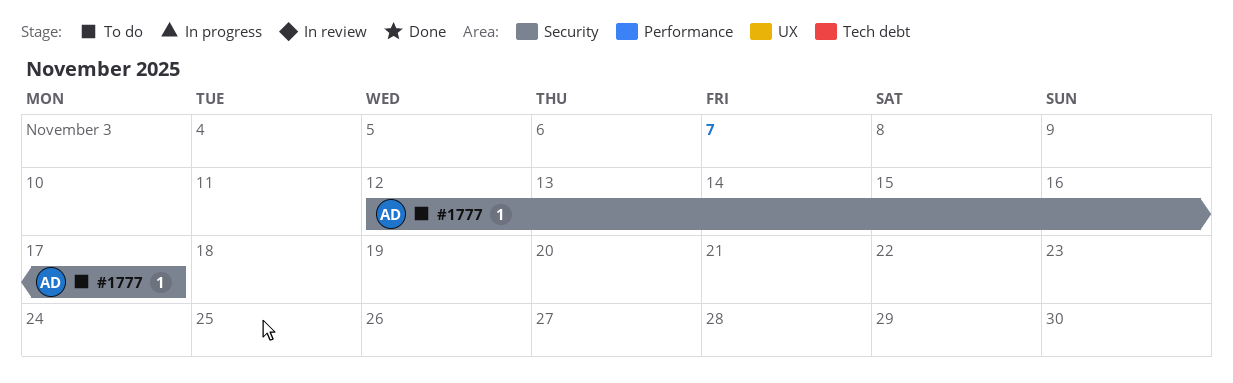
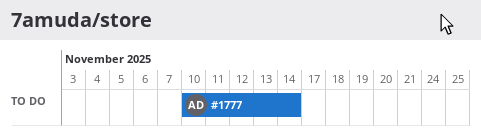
#1777, start: Nov 12 -> Nov 10
#1777, due: Nov 17 -> Nov 14

